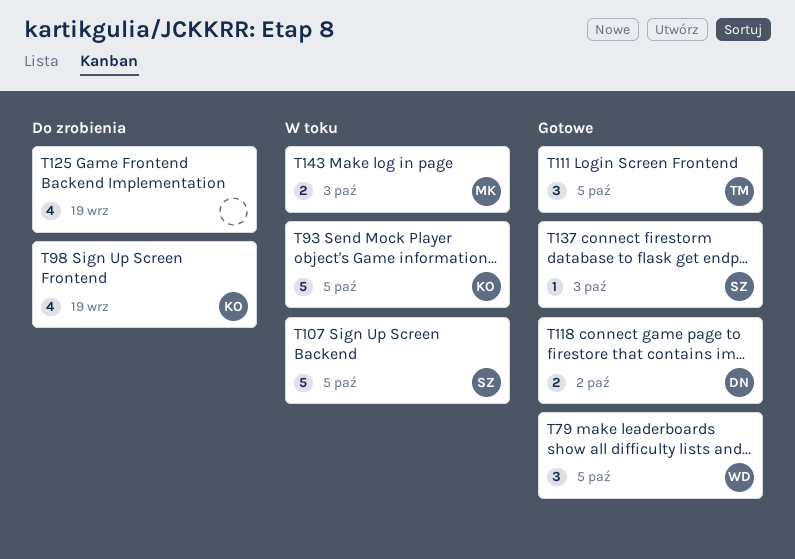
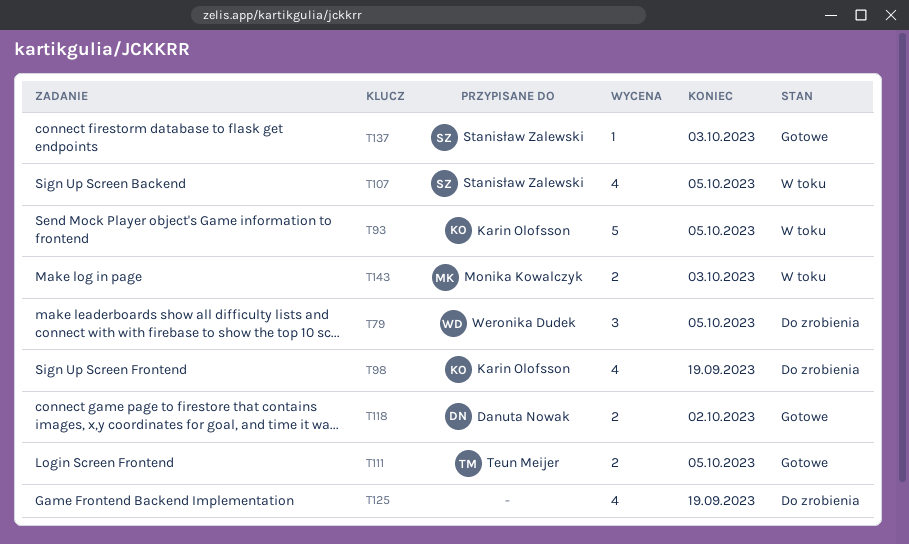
T79, status: Gotowe -> Do zrobienia
T107, estimate: 5 -> 4
T111, estimate: 3 -> 2

